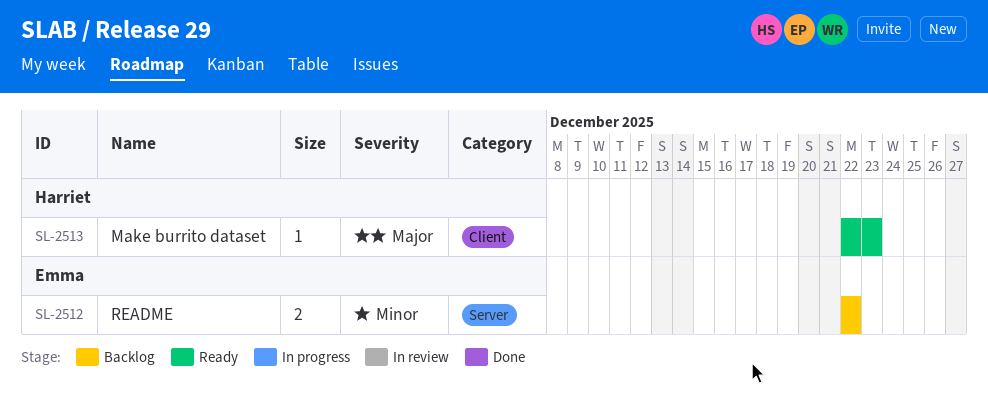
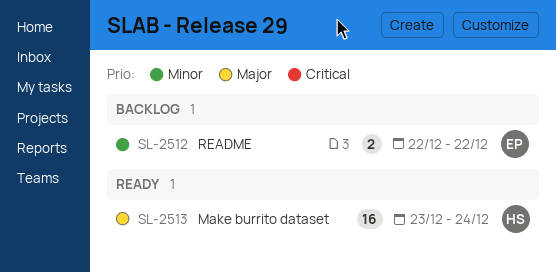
SL-2513, estimate: 1 -> 16
SL-2513, start: Dec 22 -> Dec 23
SL-2513, due: Dec 23 -> Dec 24

